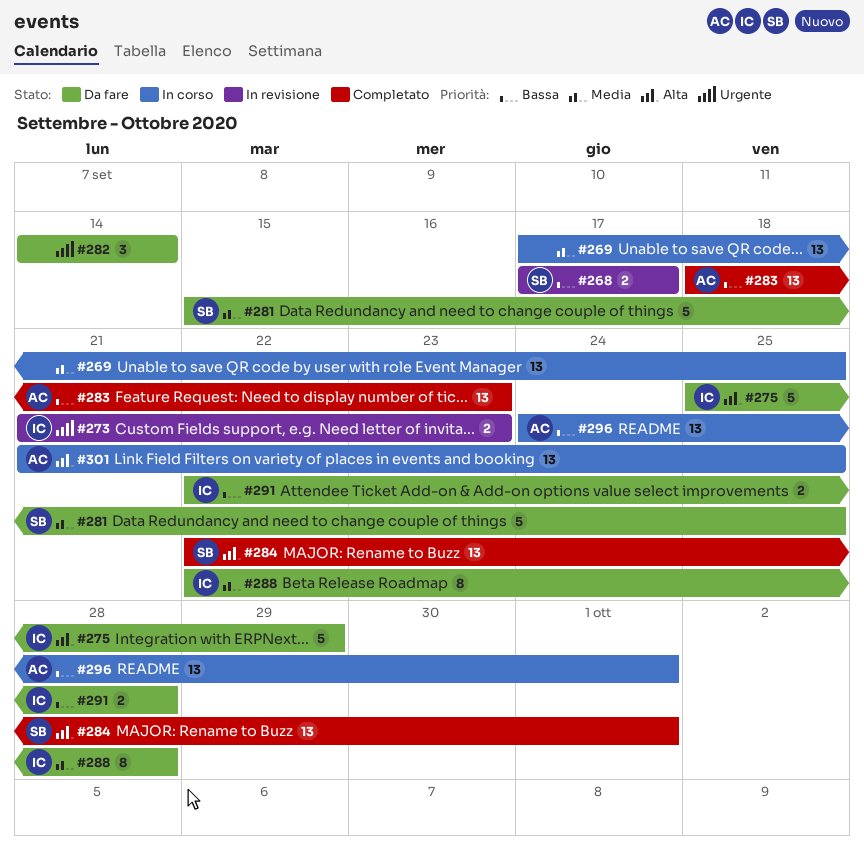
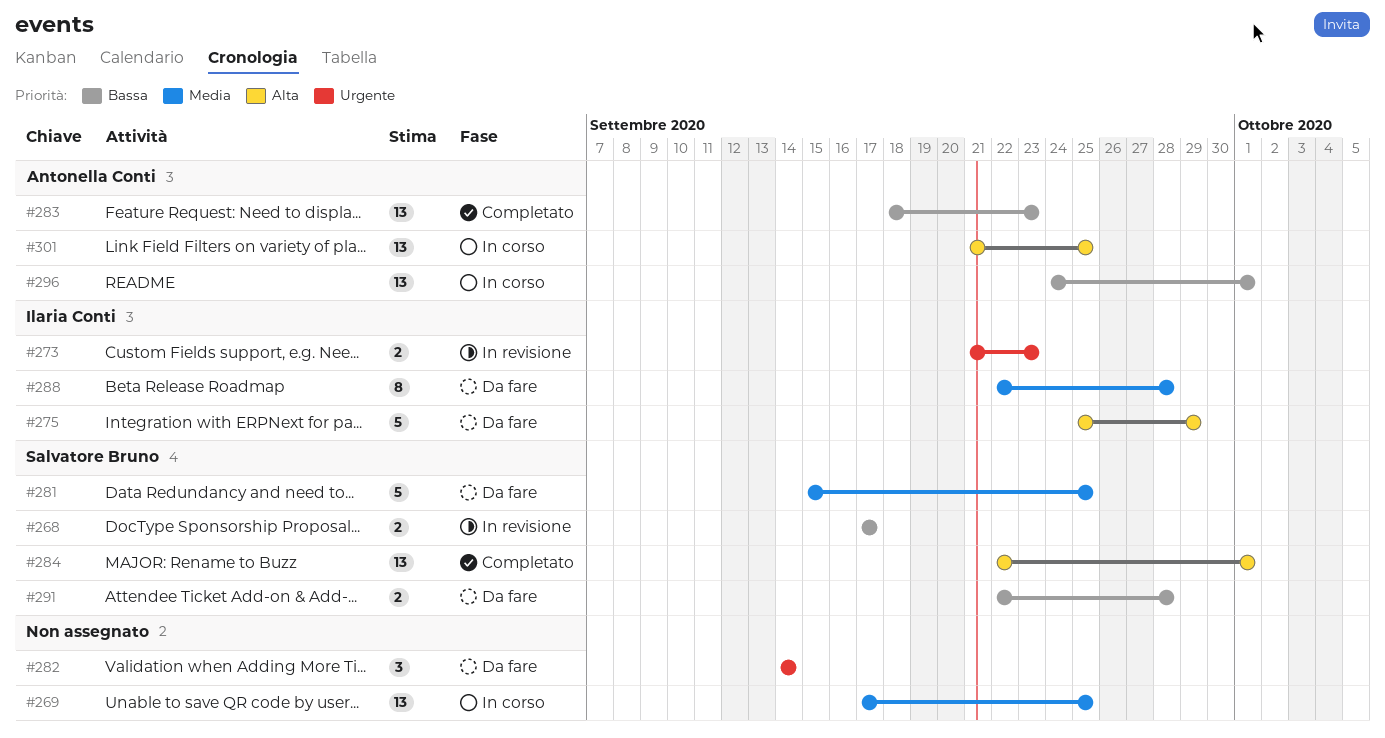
#291, owner: Ilaria Conti -> Salvatore Bruno

